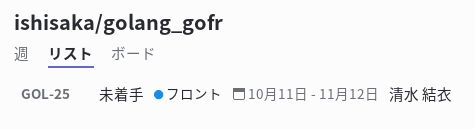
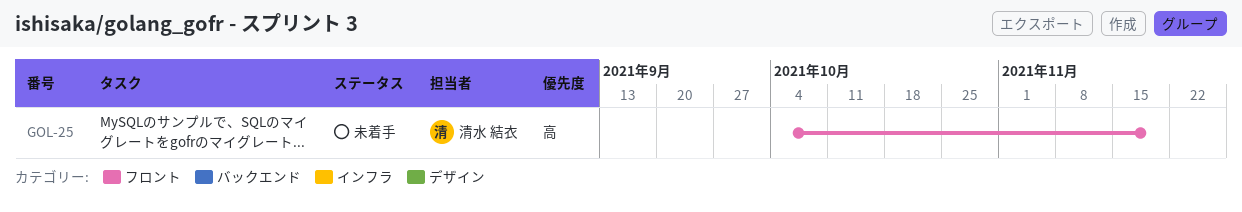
GOL-25, start: Oct 11 -> Oct 4
GOL-25, due: Nov 12 -> Nov 19

